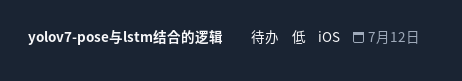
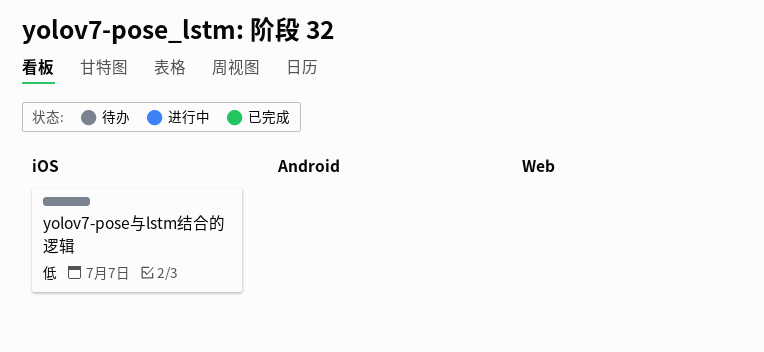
yolov7-pose与lstm结合的逻辑, due: Jul 12 -> Jul 7

